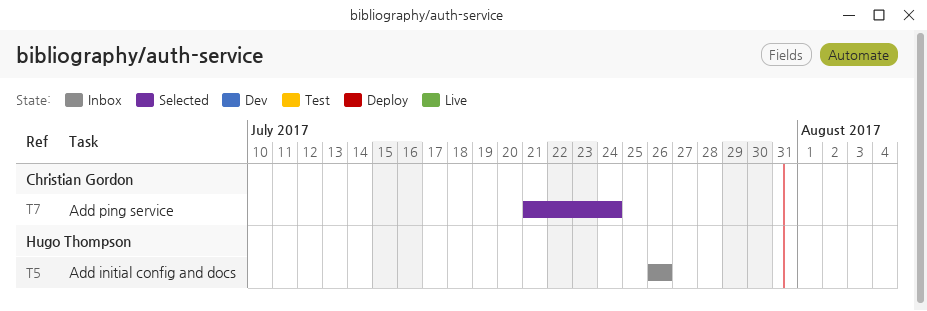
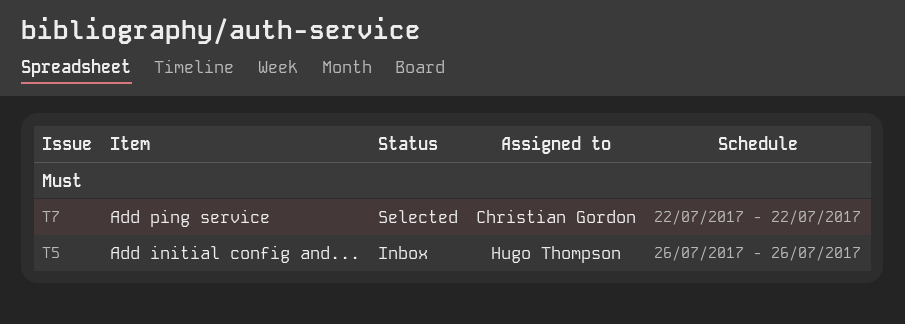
T7, start: Jul 21 -> Jul 22
T7, due: Jul 24 -> Jul 22

